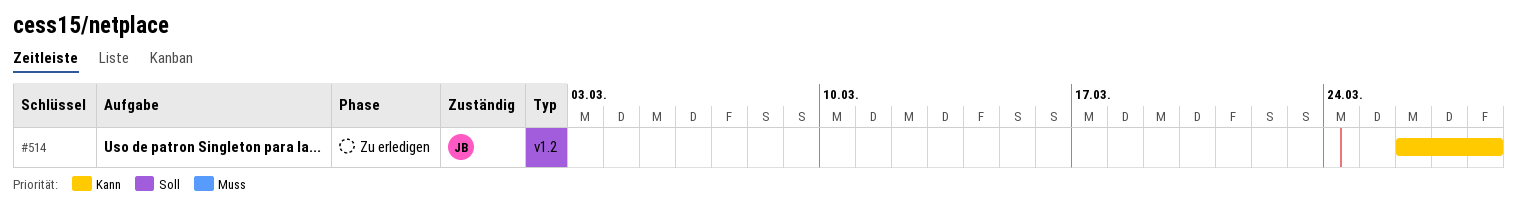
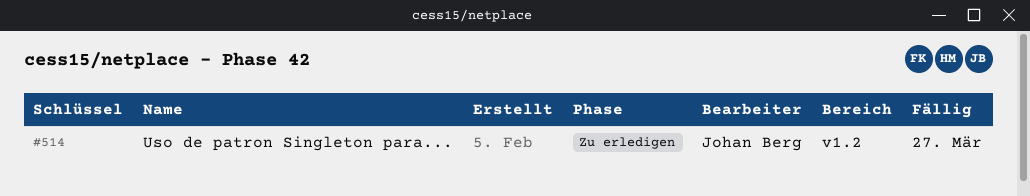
#514, due: Mar 28 -> Mar 27

